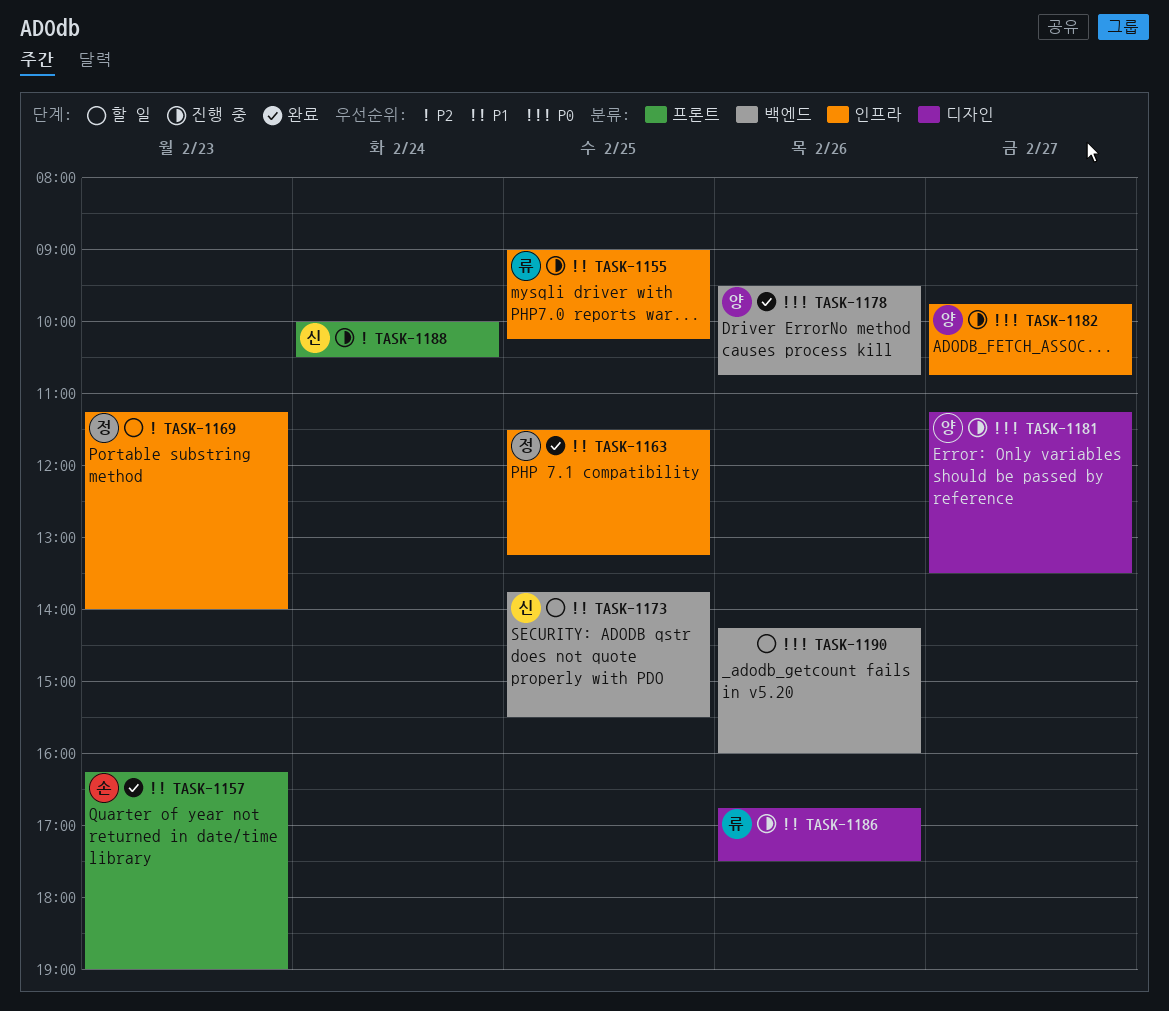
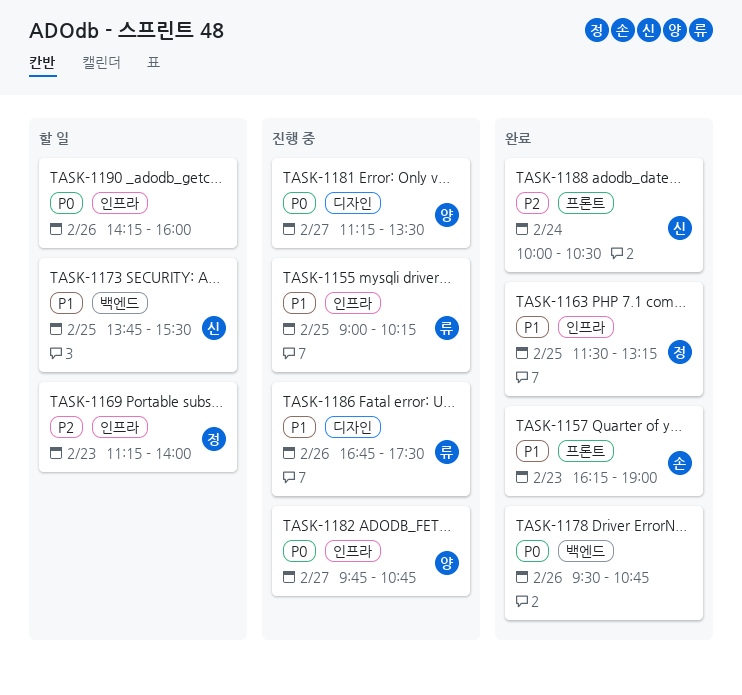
TASK-1178, owner: 양 -> none
TASK-1188, status: 진행 중 -> 완료
TASK-1190, label: 백엔드 -> 인프라

